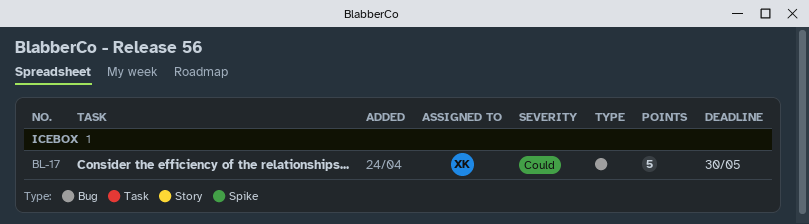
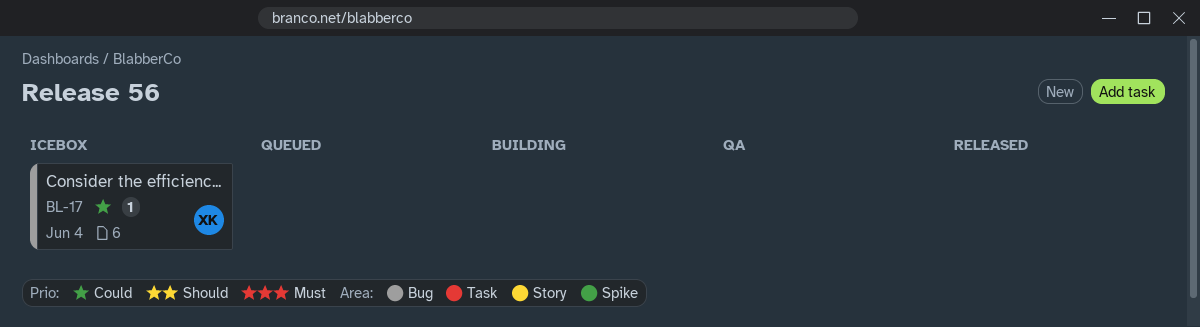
BL-17, estimate: 5 -> 1
BL-17, due: May 30 -> Jun 4

